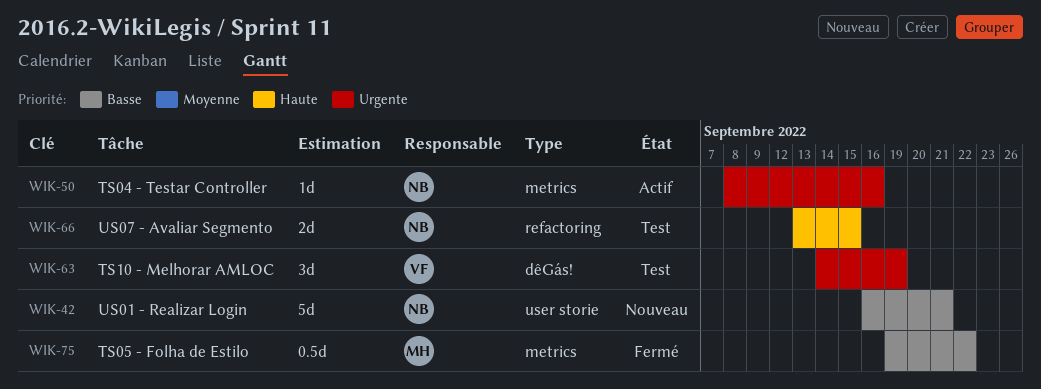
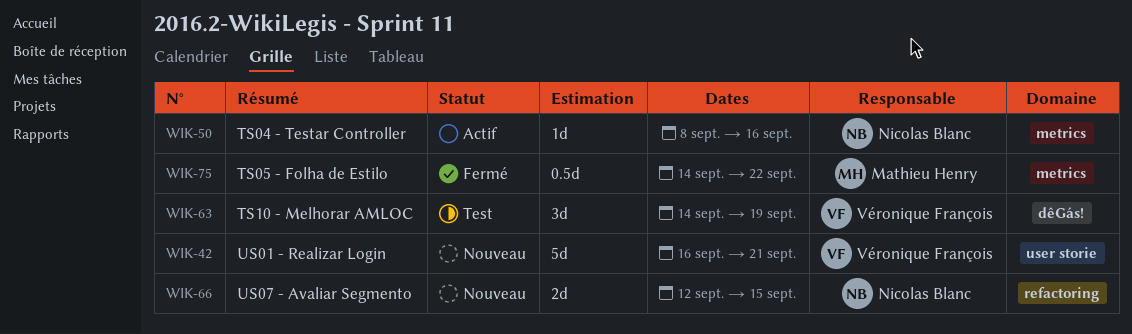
WIK-42, owner: Nicolas Blanc -> Véronique François
WIK-66, status: Test -> Nouveau
WIK-66, start: Sep 13 -> Sep 12
WIK-75, start: Sep 19 -> Sep 14

